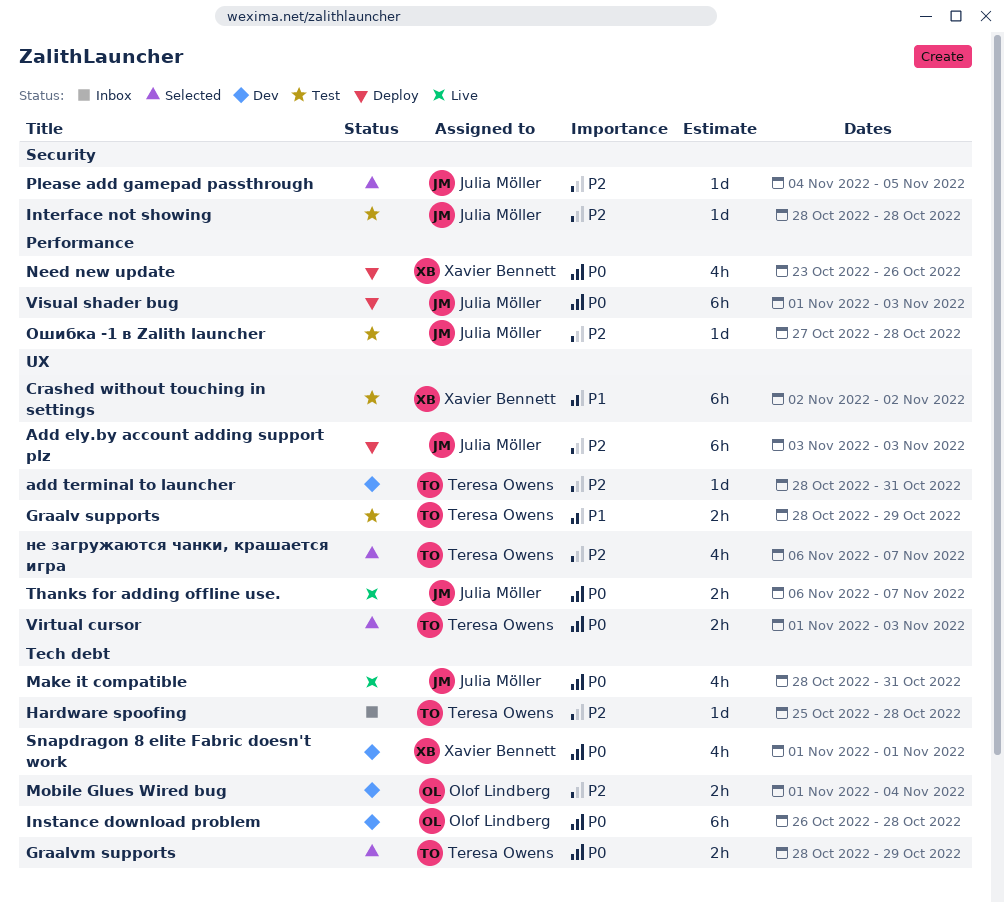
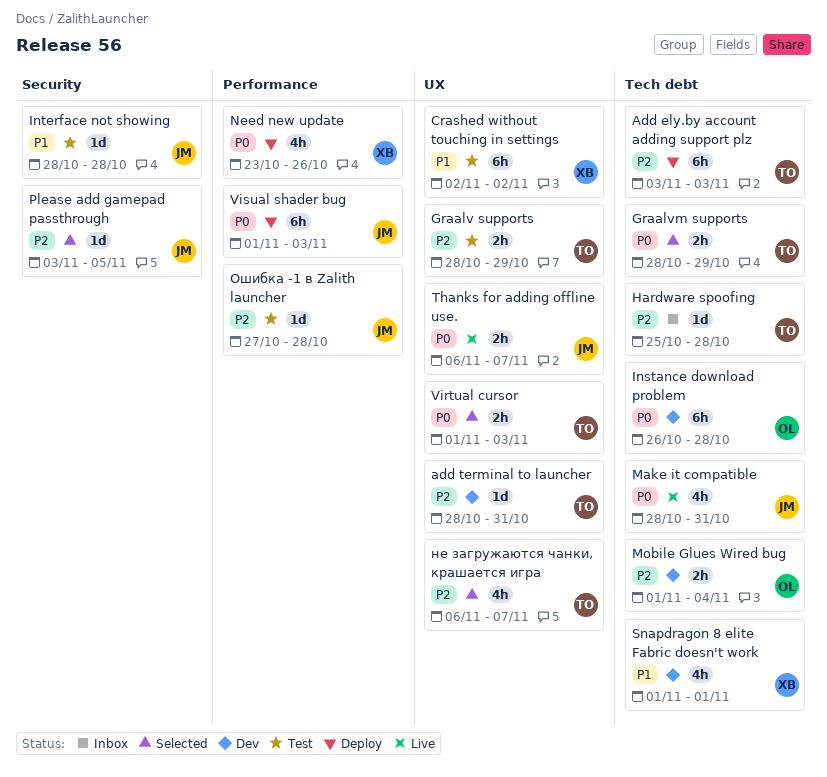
Add ely.by account adding support plz, owner: Julia Möller -> Teresa Owens
Add ely.by account adding support plz, label: UX -> Tech debt
Graalv supports, priority: P1 -> P2
Interface not showing, priority: P2 -> P1
Please add gamepad passthrough, start: Nov 4 -> Nov 3
Snapdragon 8 elite Fabric doesn't work, priority: P0 -> P1

